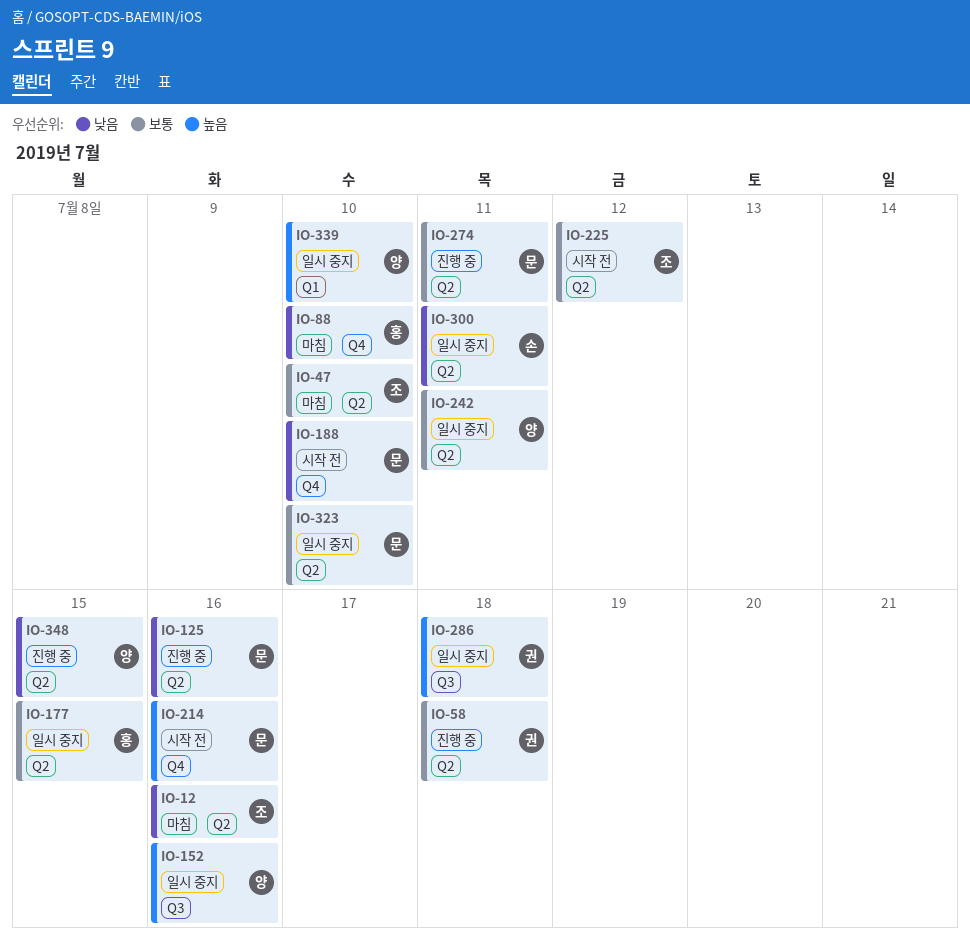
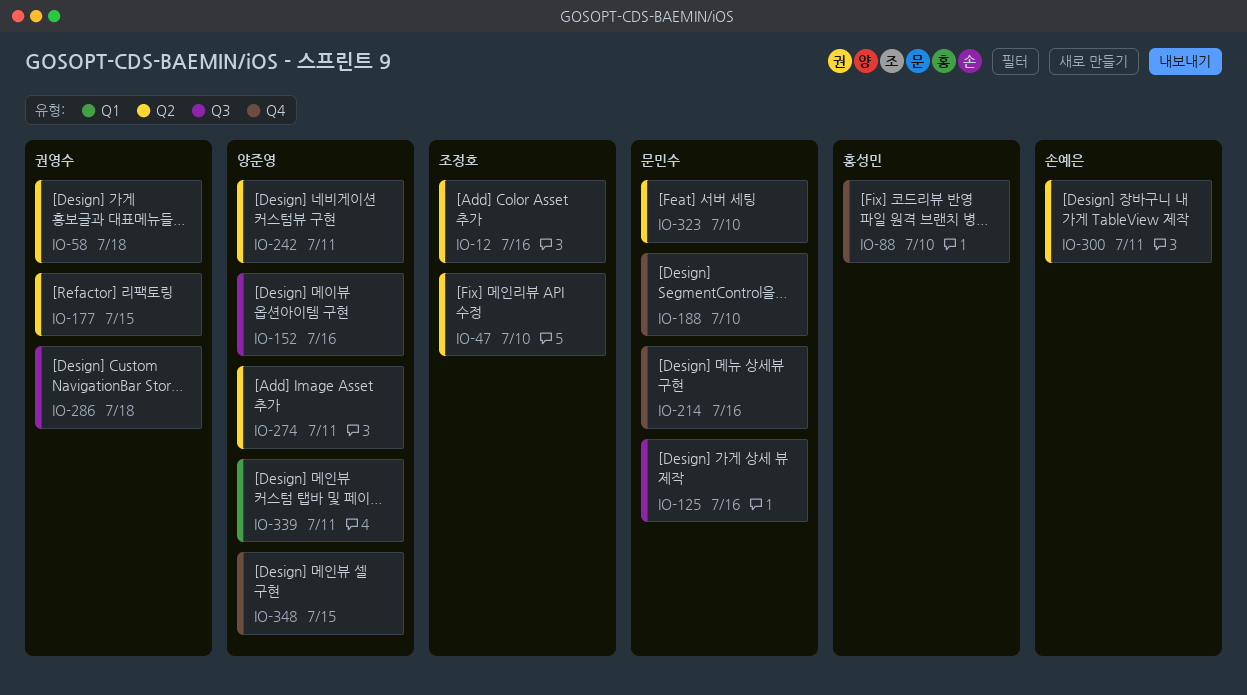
IO-125, label: Q2 -> Q3
IO-177, owner: 홍성민 -> 권영수
IO-225: present -> none
IO-274, owner: 문민수 -> 양준영
IO-339, due: Jul 10 -> Jul 11
IO-348, label: Q2 -> Q4

